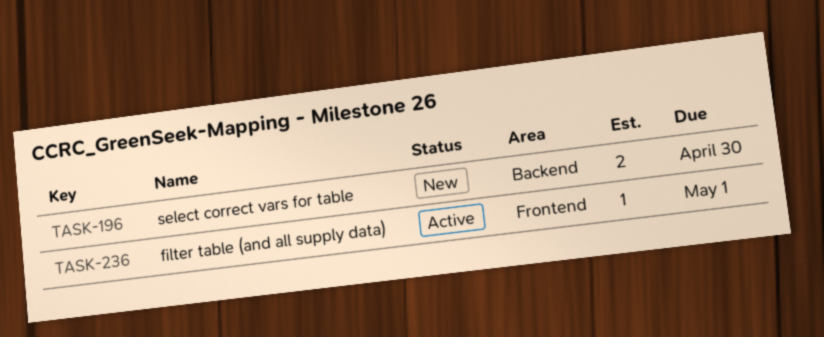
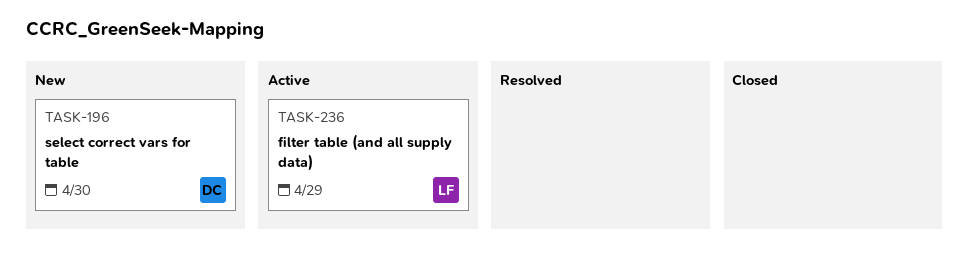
TASK-236, due: May 1 -> Apr 29

